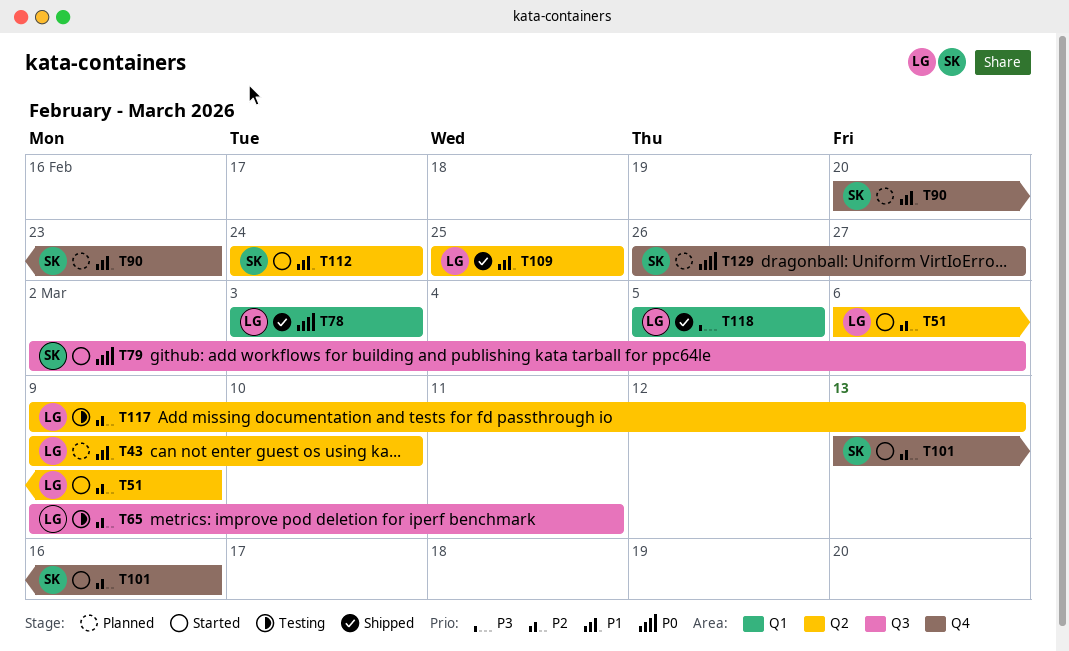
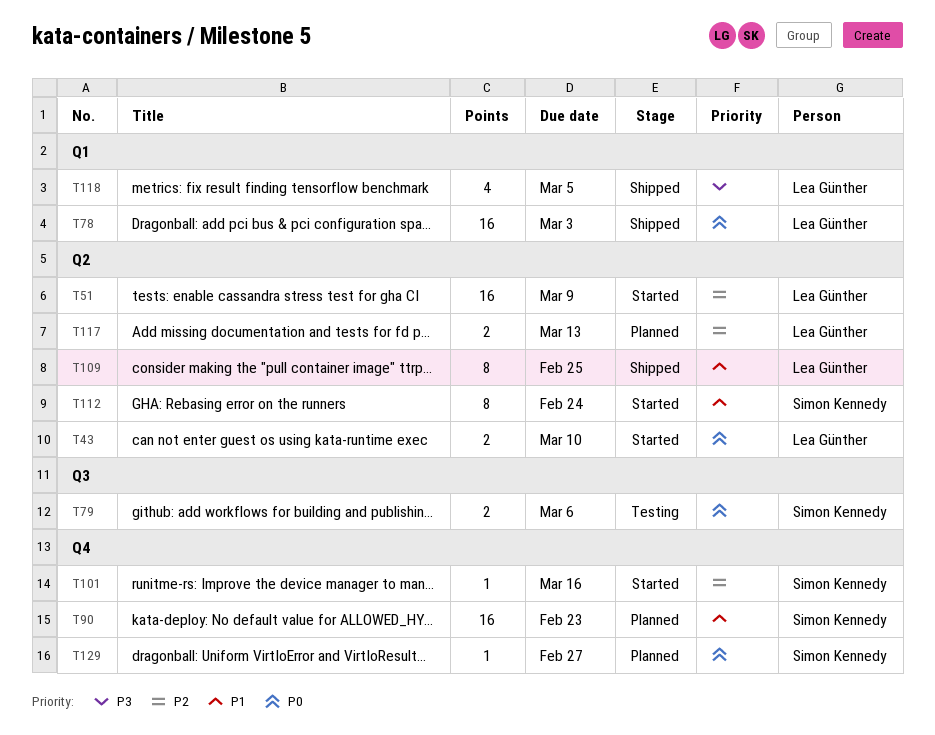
T43, status: Planned -> Started
T43, priority: P1 -> P0
T65: present -> none
T79, status: Started -> Testing
T117, status: Testing -> Planned

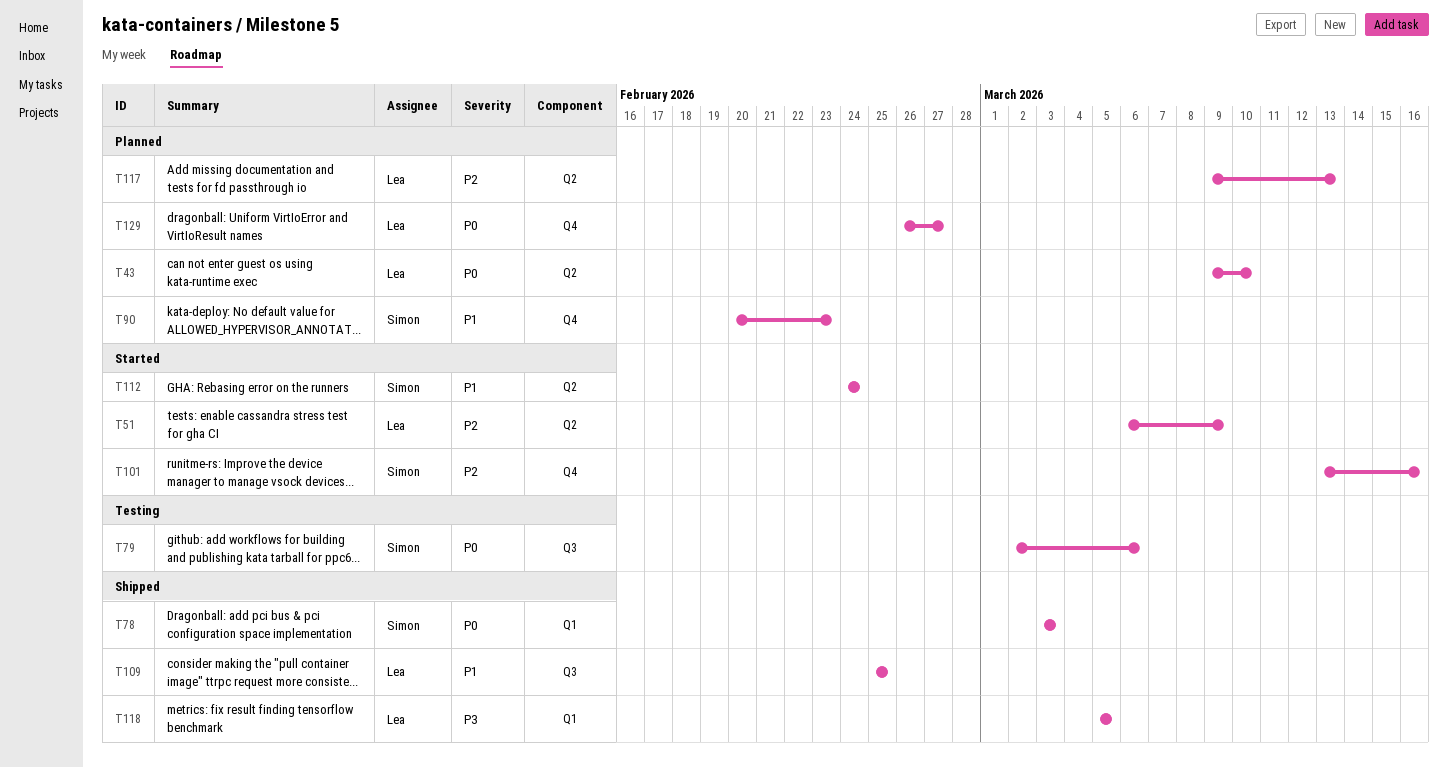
T43, status: Started -> Planned
T78, owner: Lea Günther -> Simon Kennedy
T109, label: Q2 -> Q3
T129, owner: Simon Kennedy -> Lea Günther

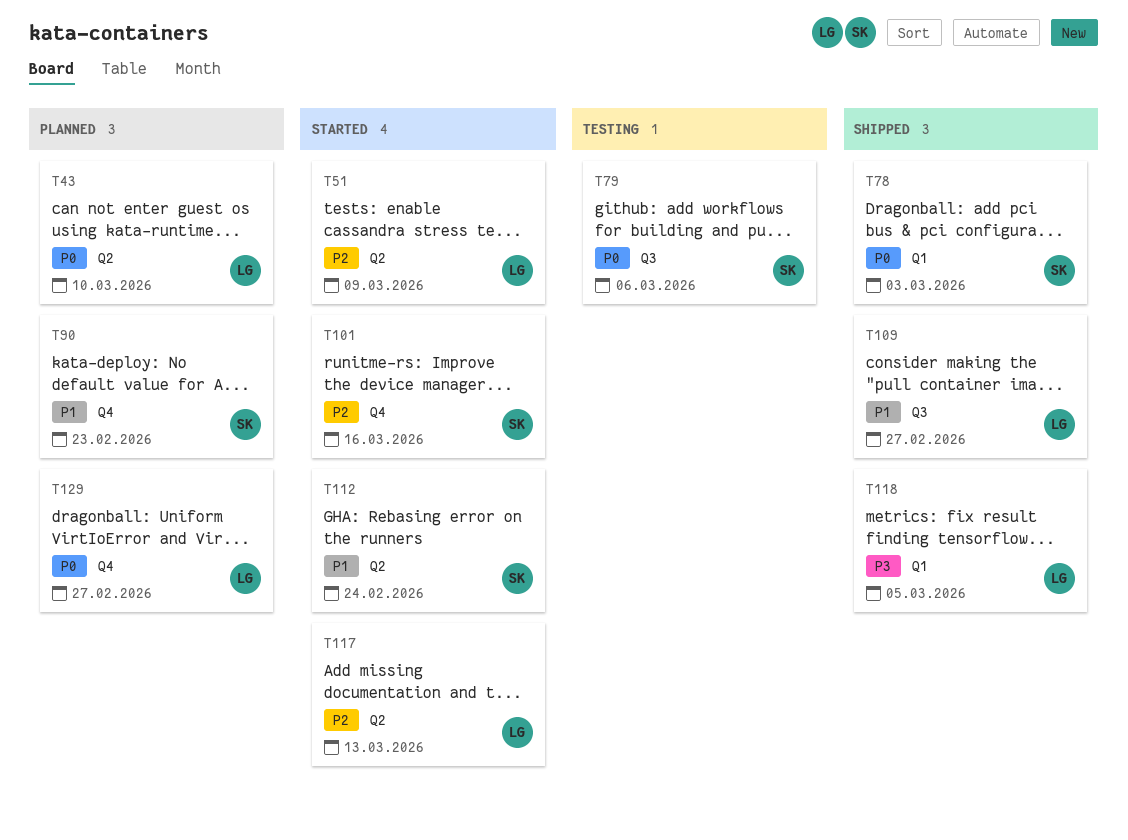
T109, due: Feb 25 -> Feb 27
T117, status: Planned -> Started

